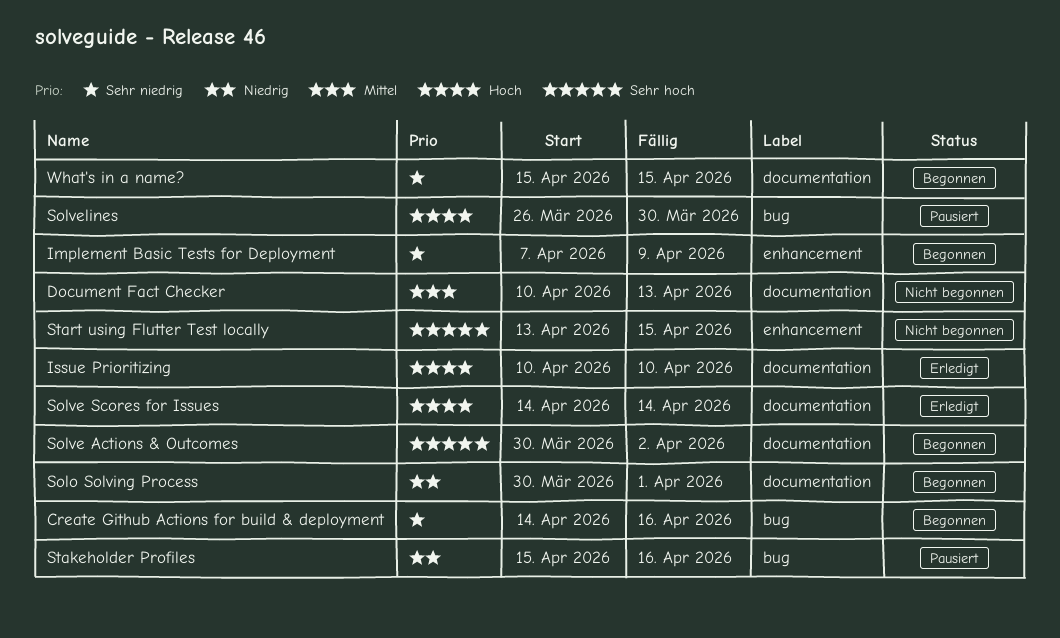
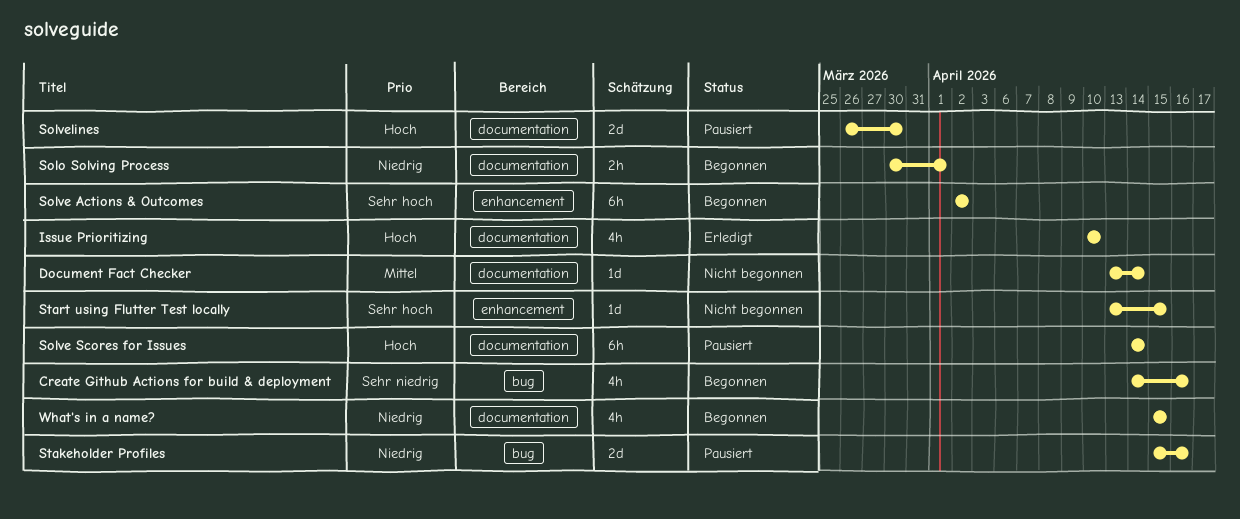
Document Fact Checker, start: Apr 10 -> Apr 13
Document Fact Checker, due: Apr 13 -> Apr 14
Implement Basic Tests for Deployment: present -> none
Solve Actions & Outcomes, label: documentation -> enhancement
Solve Actions & Outcomes, start: Mar 30 -> Apr 2
Solve Scores for Issues, status: Erledigt -> Pausiert
Solvelines, label: bug -> documentation
What's in a name?, priority: Sehr niedrig -> Niedrig

